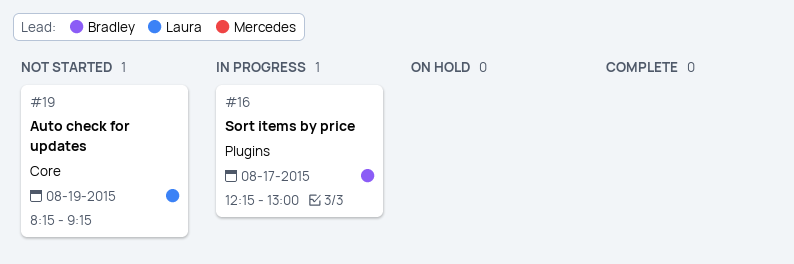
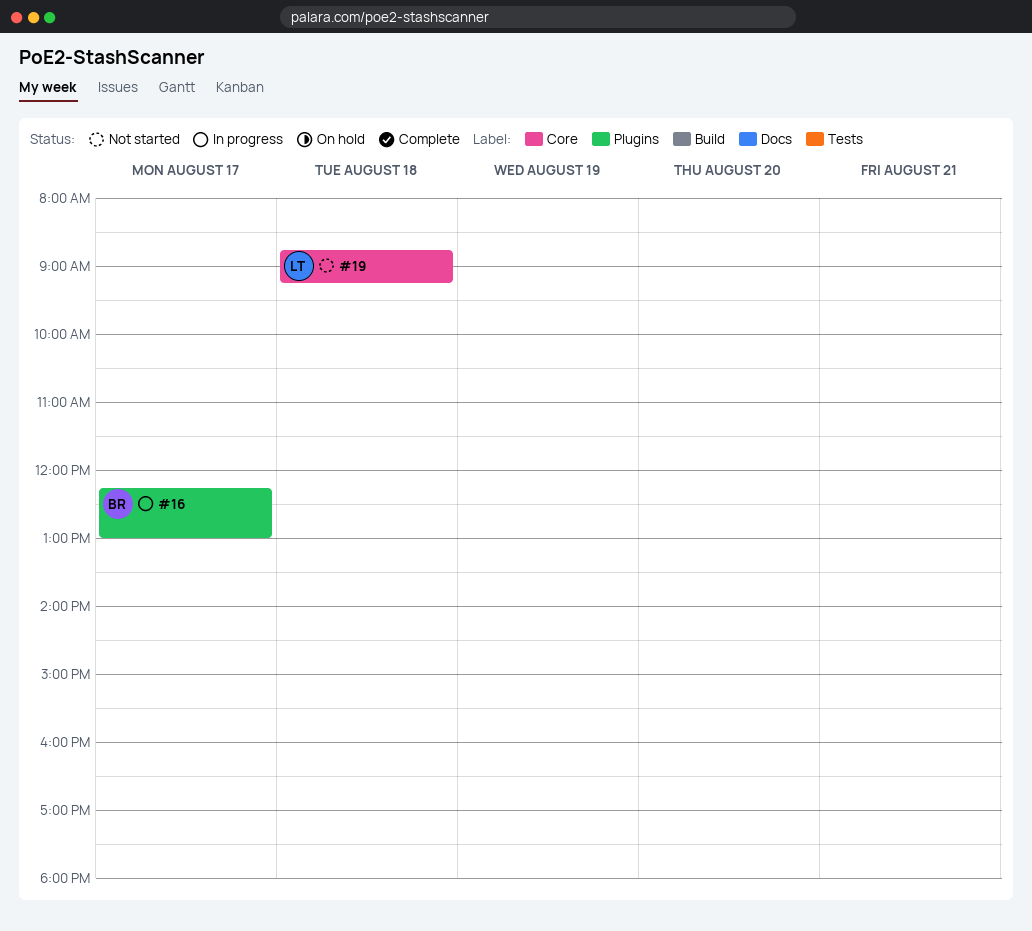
#19, day: Aug 19 -> Aug 18
#19, begins: 08:15 -> 08:45

